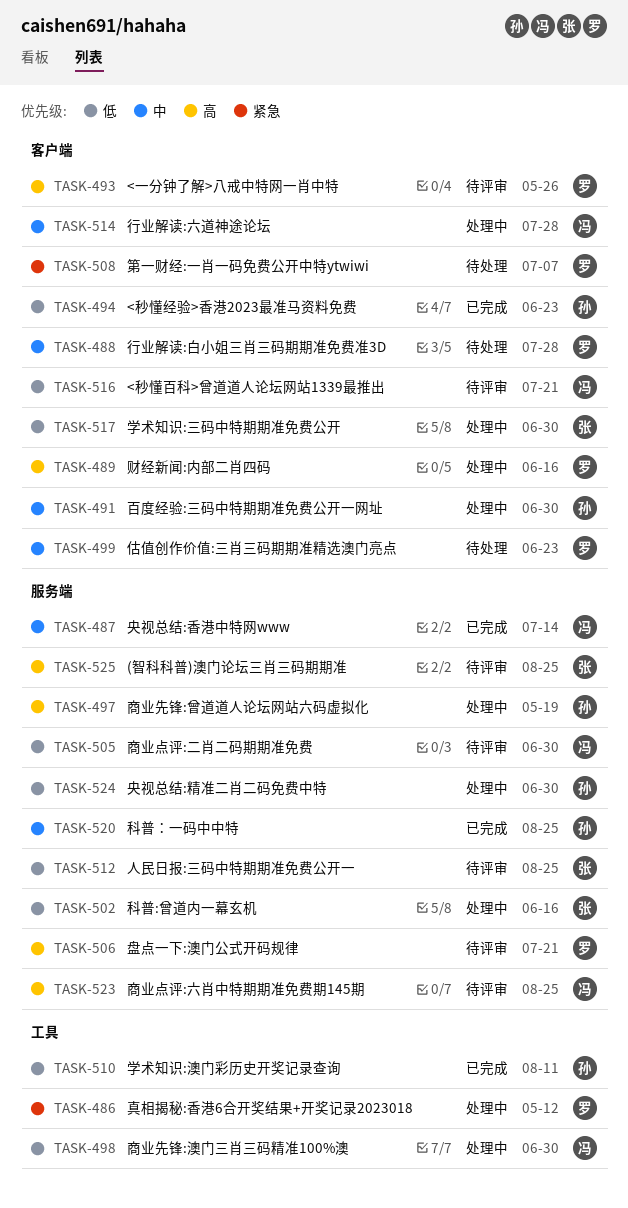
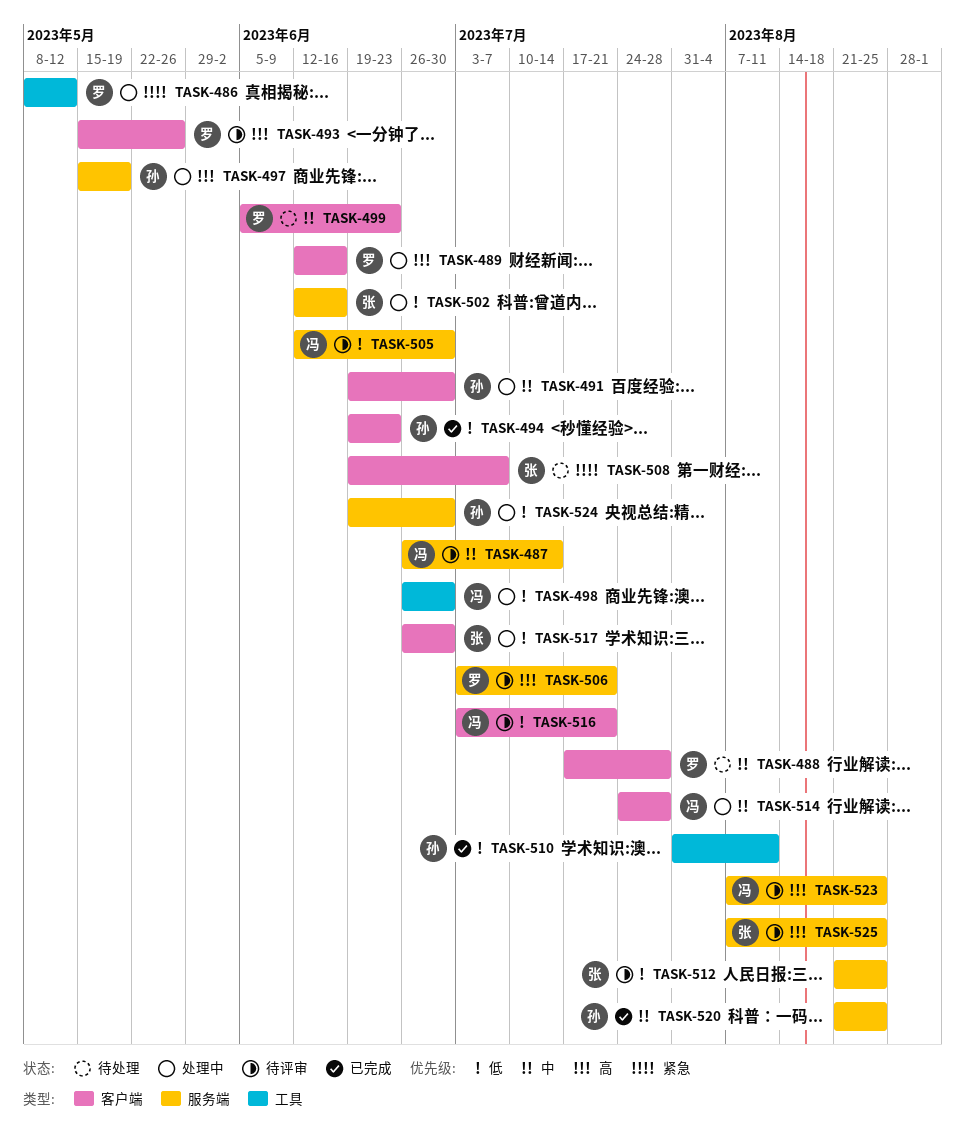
TASK-487, status: 已完成 -> 待评审
TASK-508, owner: 罗 -> 张

